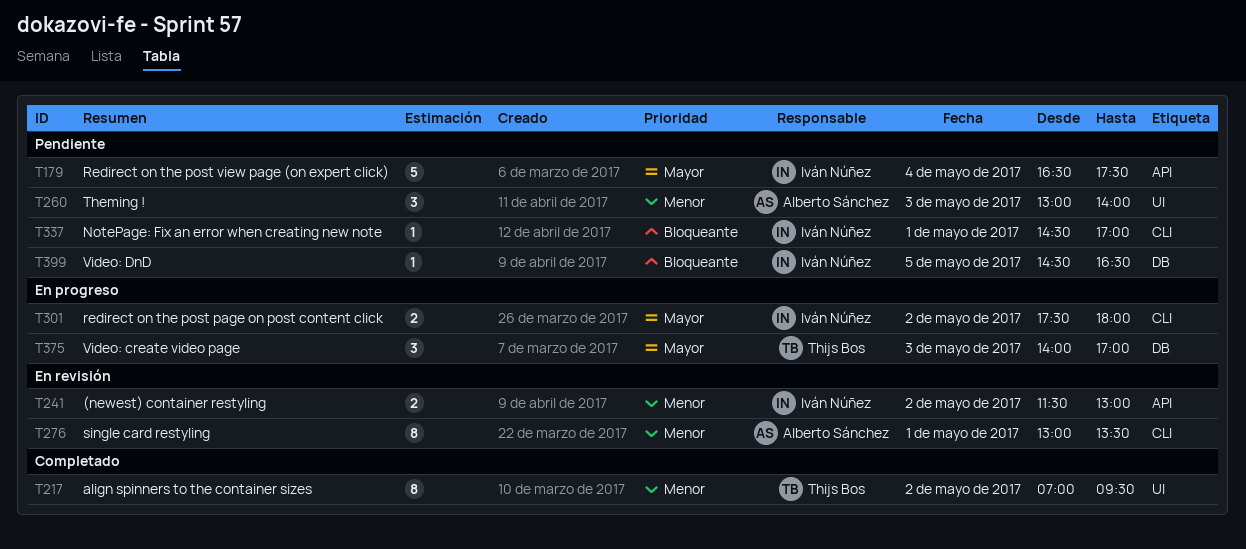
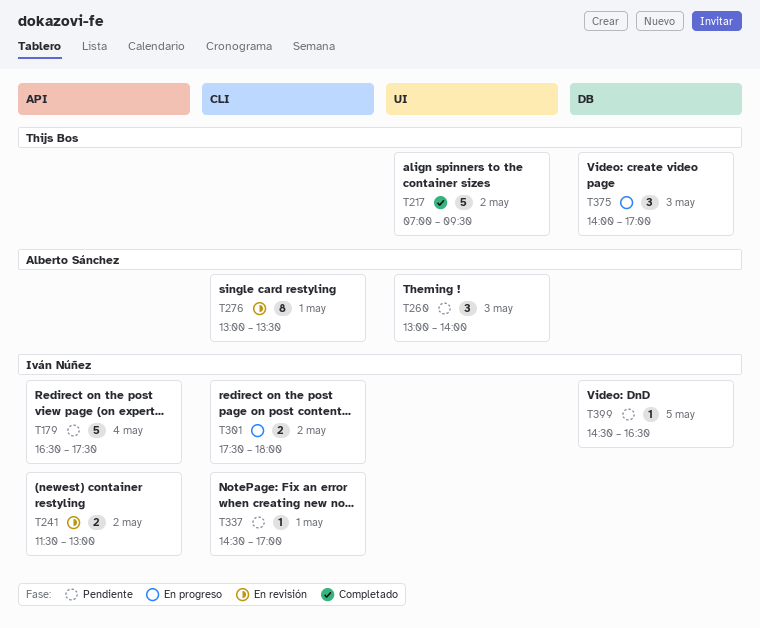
T217, estimate: 8 -> 5

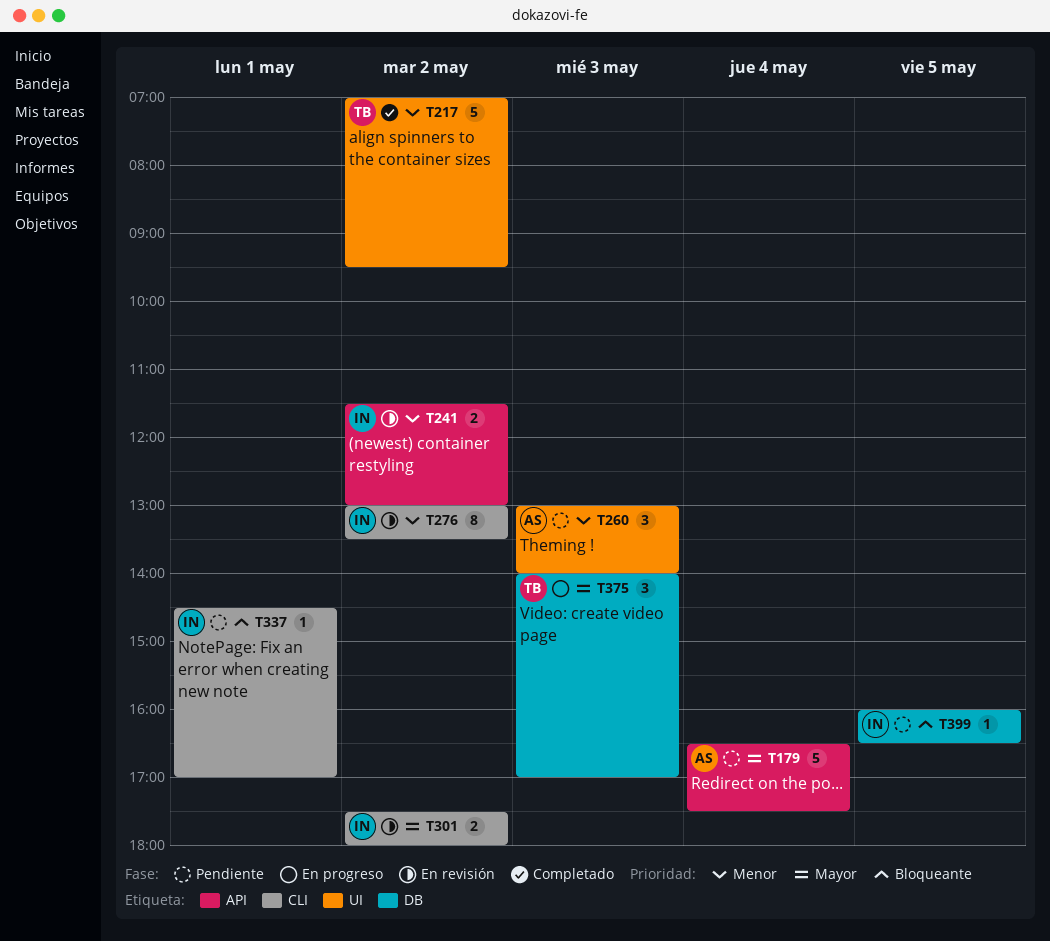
T179, owner: Iván Núñez -> Alberto Sánchez
T276, owner: Alberto Sánchez -> Iván Núñez
T276, day: May 1 -> May 2
T301, status: En progreso -> En revisión
T399, begins: 14:30 -> 16:00

